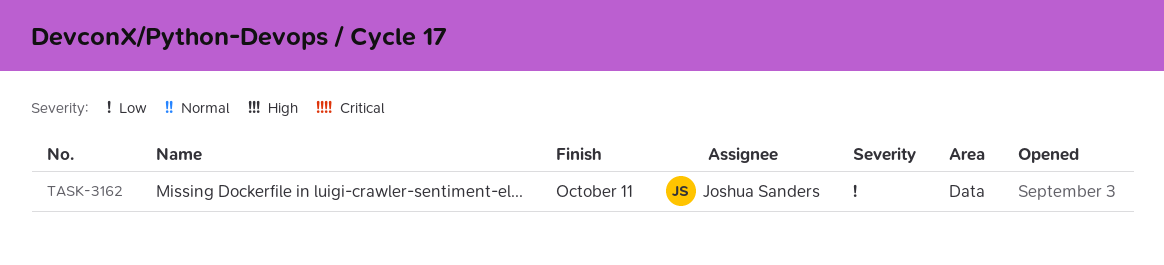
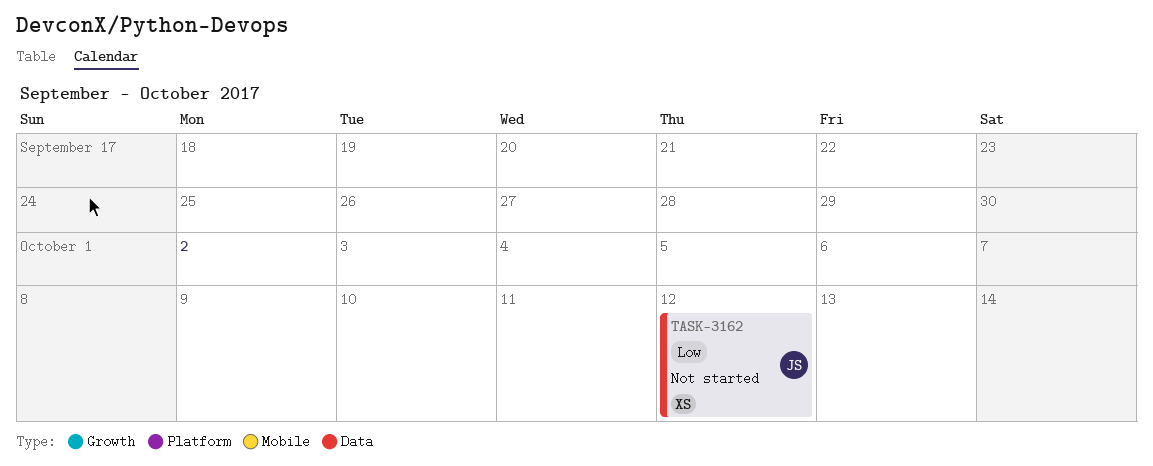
TASK-3162, due: Oct 11 -> Oct 12

